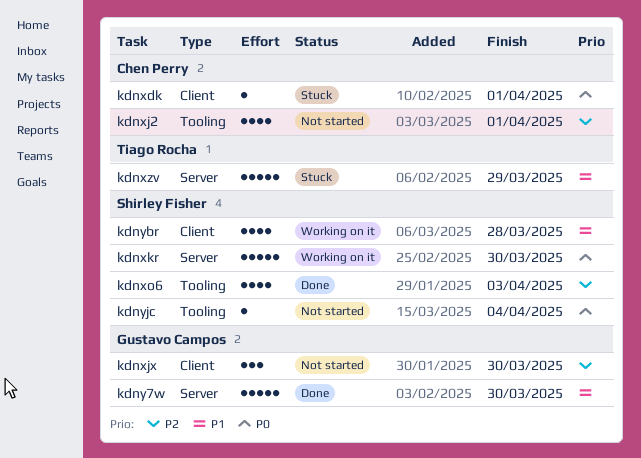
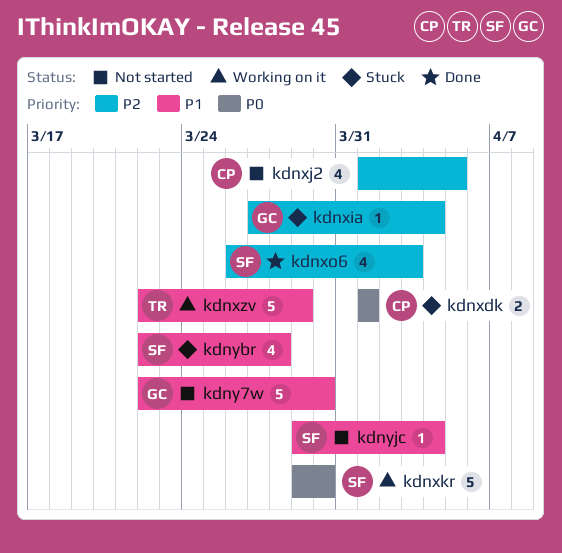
kdnxdk, estimate: 1 -> 2
kdnxia: none -> present
kdnxj2, due: Apr 1 -> Apr 5
kdnxjx: present -> none
kdnxzv, status: Stuck -> Working on it
kdny7w, status: Done -> Not started
kdnybr, status: Working on it -> Stuck
kdnyjc, priority: P0 -> P1

